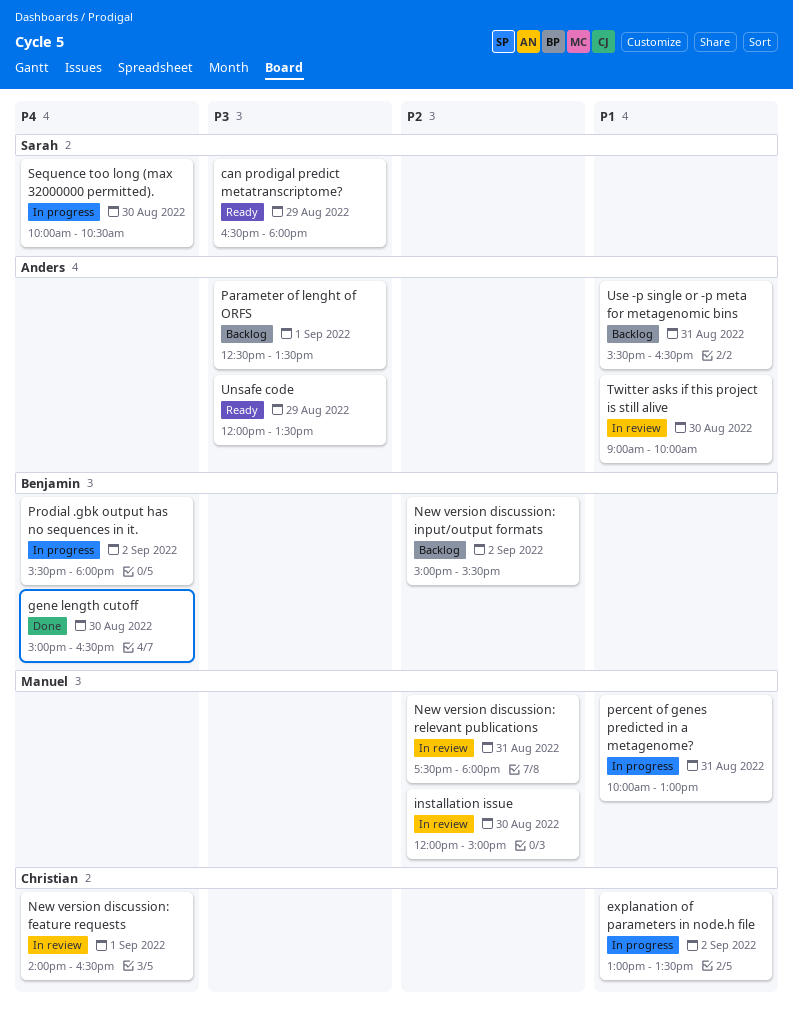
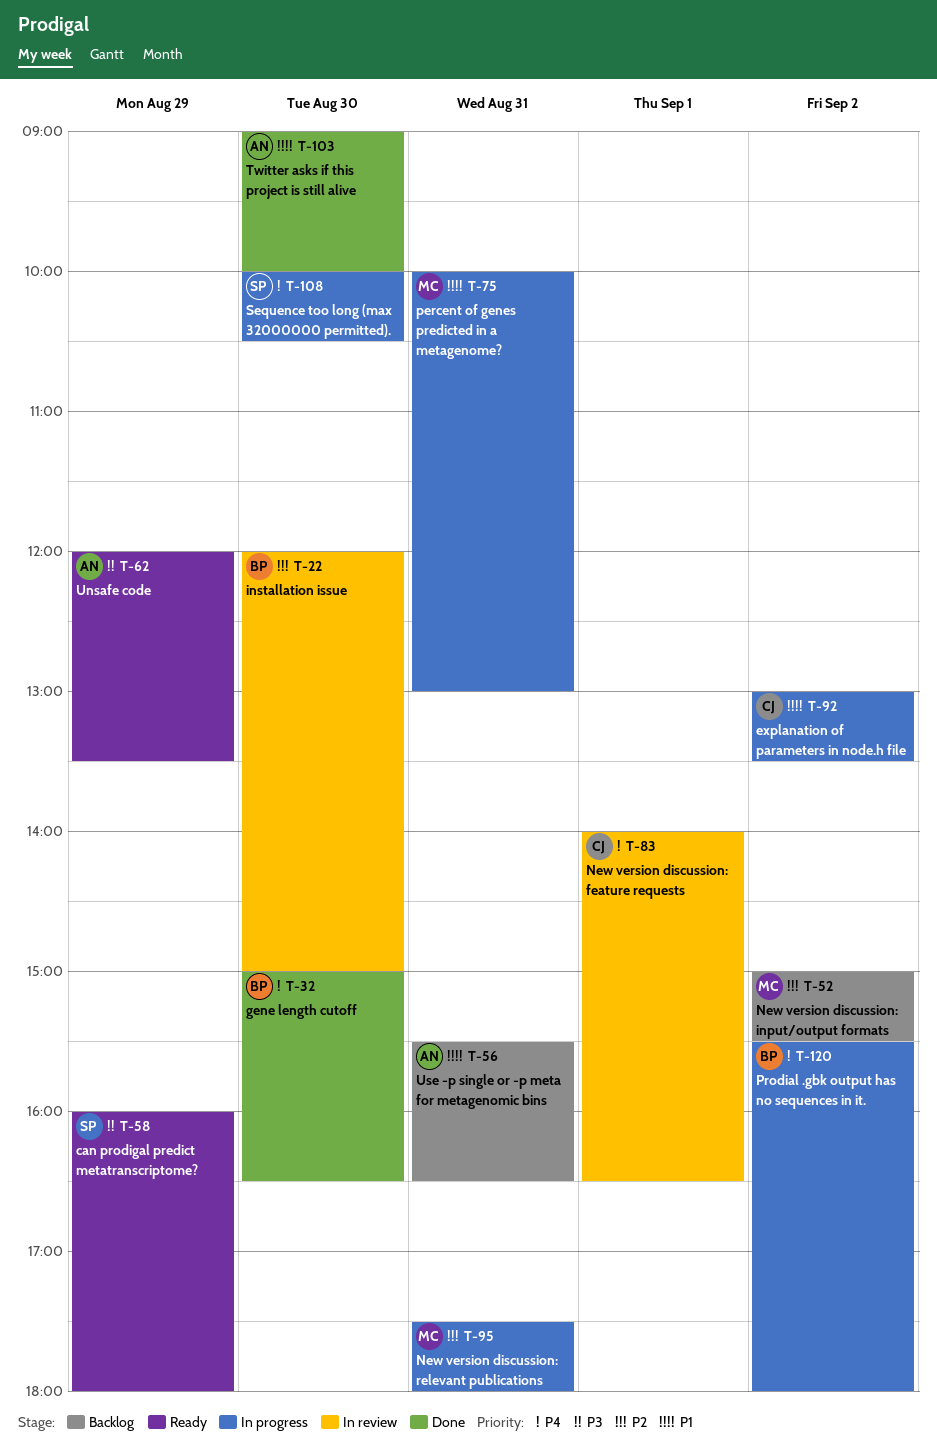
can prodigal predict metatranscriptome?, begins: 16:30 -> 16:00
installation issue, owner: Manuel -> Benjamin
New version discussion: input/output formats, owner: Benjamin -> Manuel
New version discussion: relevant publications, status: In review -> In progress
Parameter of lenght of ORFS: present -> none
Twitter asks if this project is still alive, status: In review -> Done

